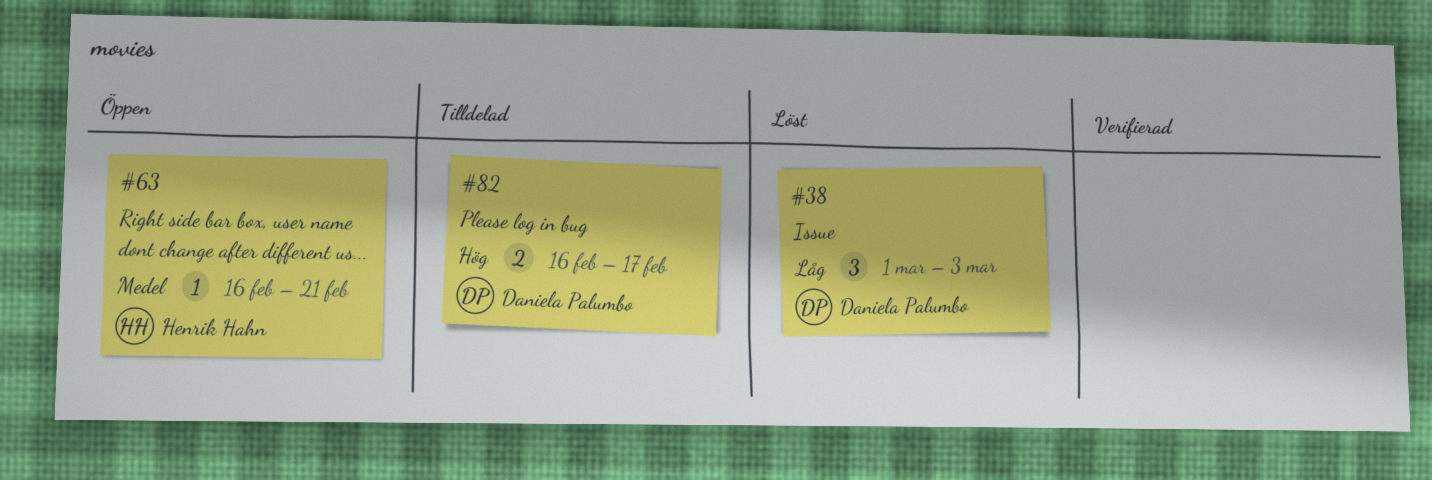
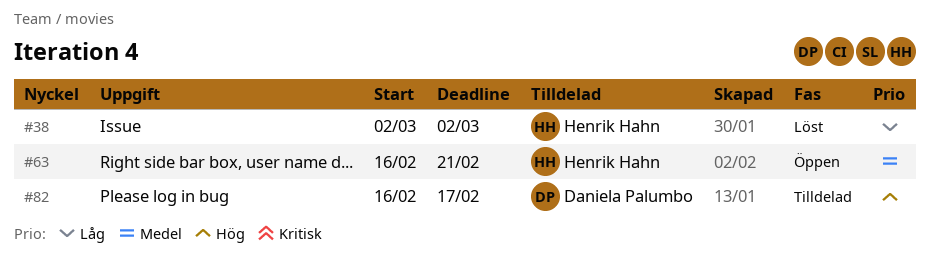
#38, owner: Daniela Palumbo -> Henrik Hahn
#38, start: Mar 1 -> Mar 2
#38, due: Mar 3 -> Mar 2

